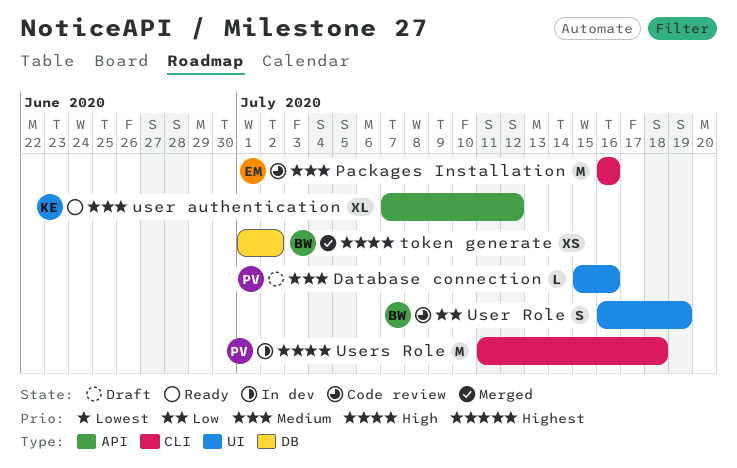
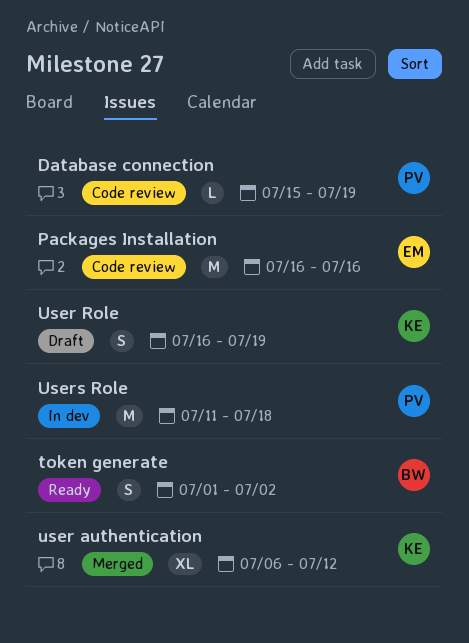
Database connection, status: Draft -> Code review
Database connection, due: Jul 16 -> Jul 19
token generate, status: Merged -> Ready
token generate, estimate: XS -> S
user authentication, status: Ready -> Merged
user authentication, start: Jul 7 -> Jul 6
User Role, status: Code review -> Draft
User Role, owner: BW -> KE

